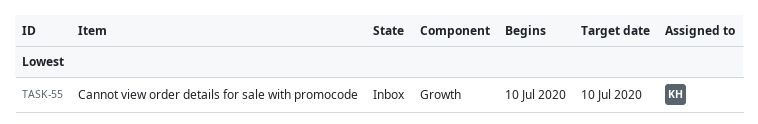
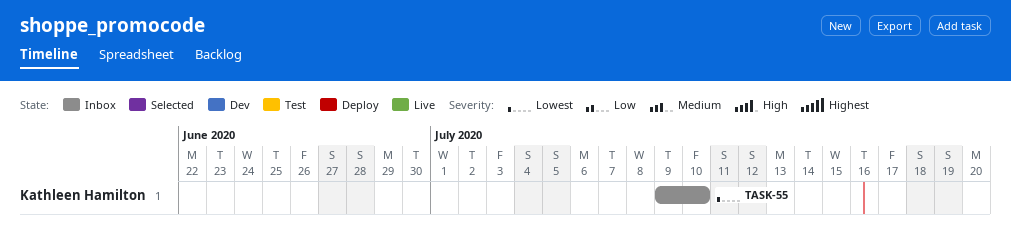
TASK-55, start: Jul 10 -> Jul 9

